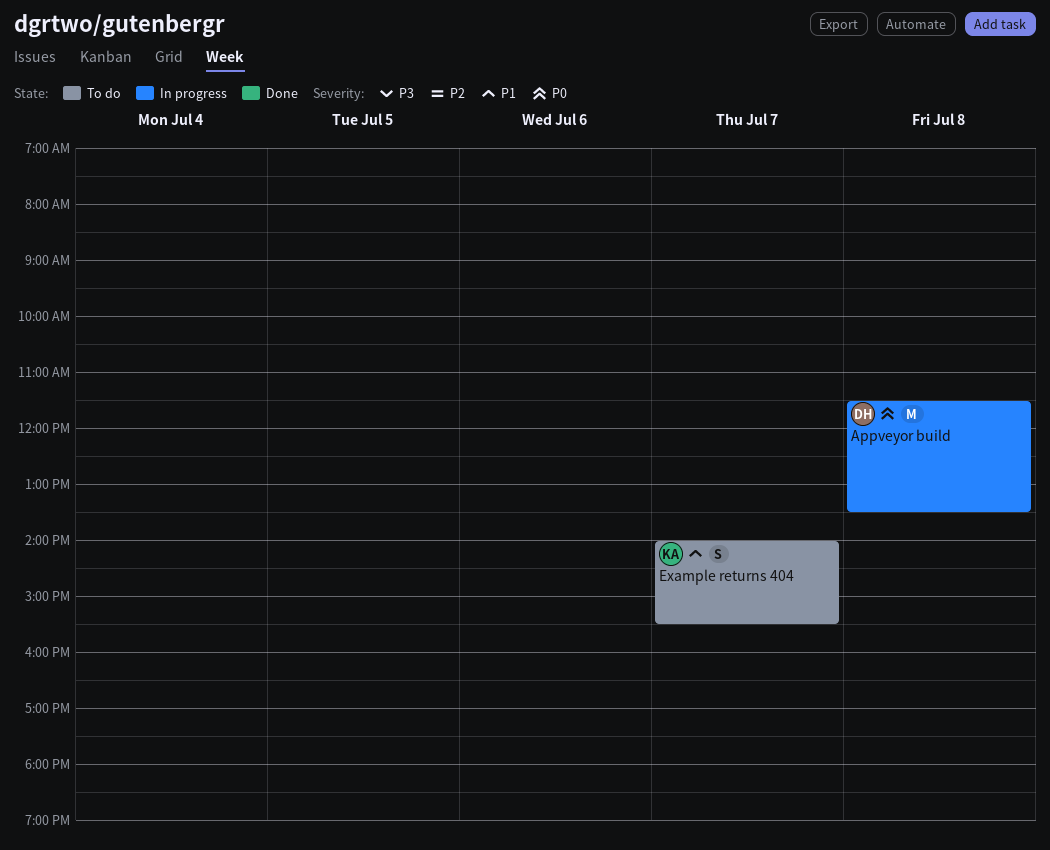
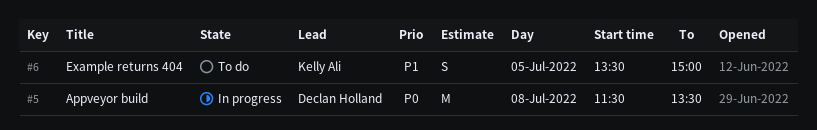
Example returns 404, day: Jul 7 -> Jul 5
Example returns 404, begins: 14:00 -> 13:30
Example returns 404, ends: 15:30 -> 15:00

